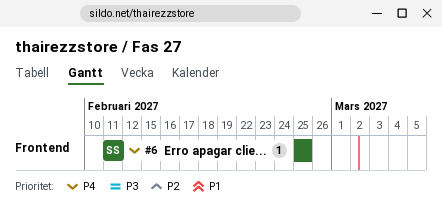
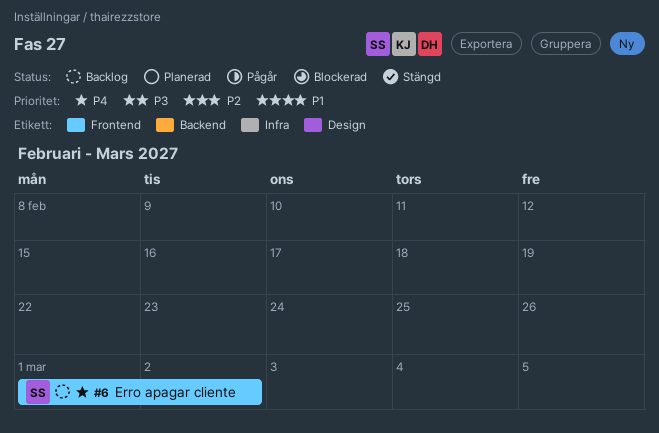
#6, start: Feb 25 -> Mar 1
#6, due: Feb 25 -> Mar 2

